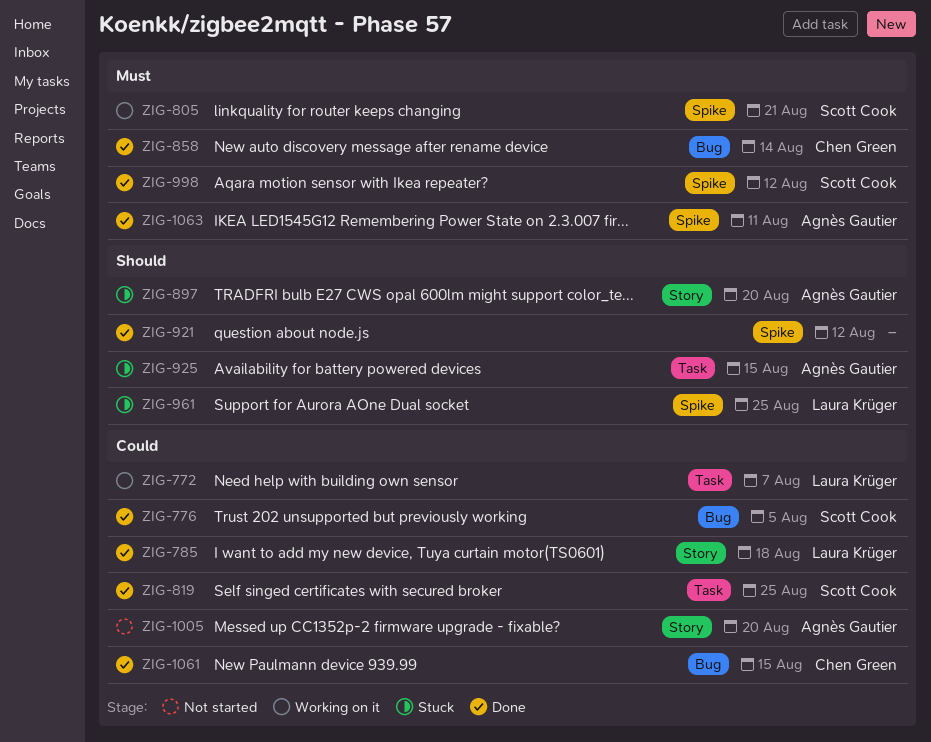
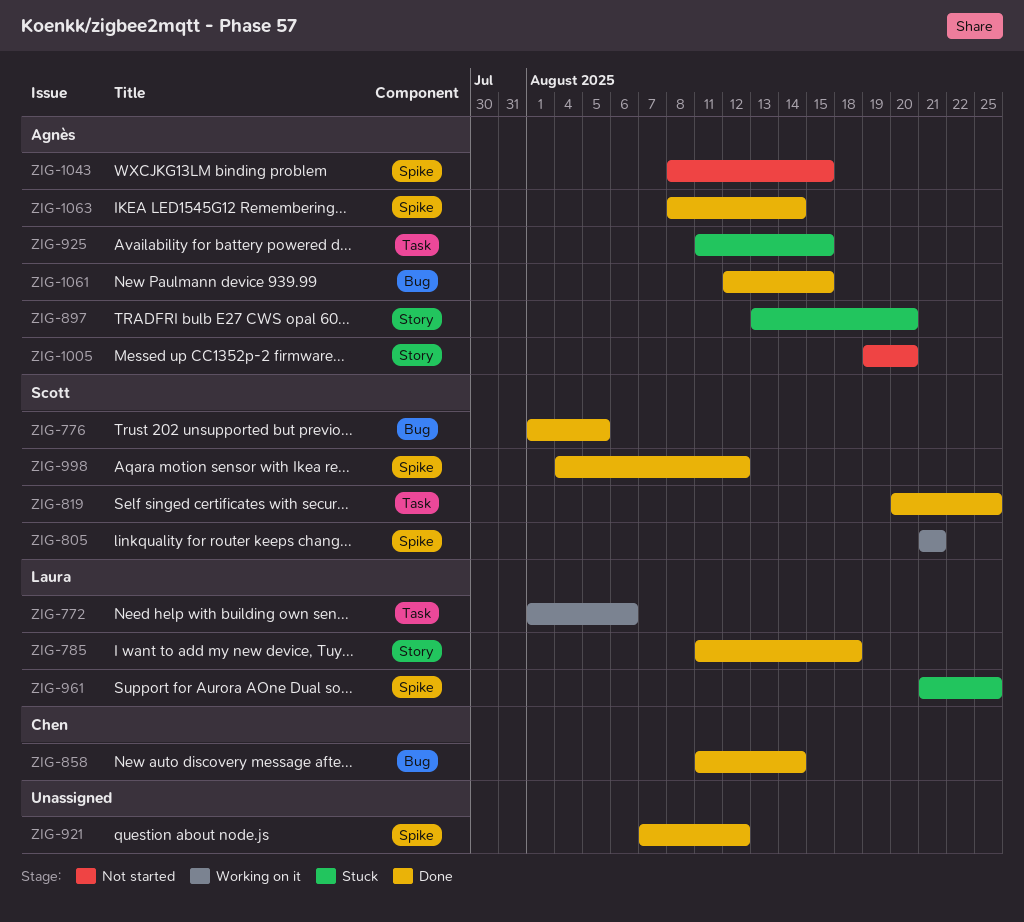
ZIG-772, due: Aug 7 -> Aug 6
ZIG-1043: none -> present
ZIG-1061, owner: Chen Green -> Agnès Gautier
ZIG-1063, due: Aug 11 -> Aug 14

